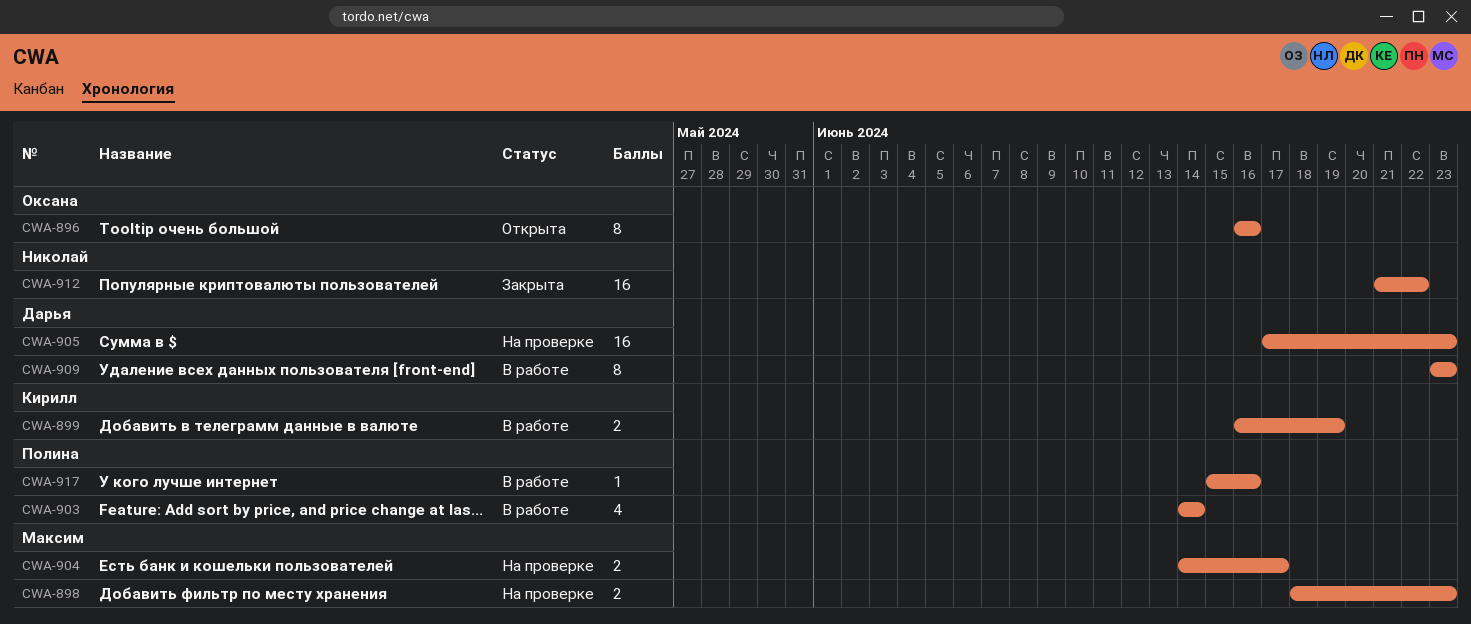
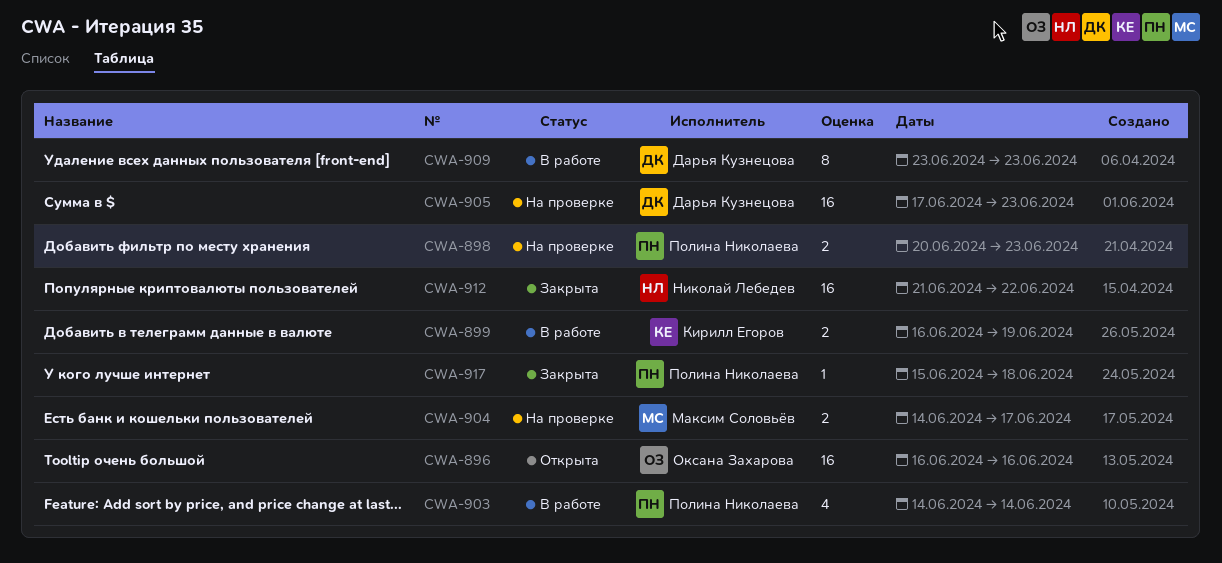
CWA-896, estimate: 8 -> 16
CWA-898, owner: Максим Соловьёв -> Полина Николаева
CWA-898, start: Jun 18 -> Jun 20
CWA-917, status: В работе -> Закрыта
CWA-917, due: Jun 16 -> Jun 18

